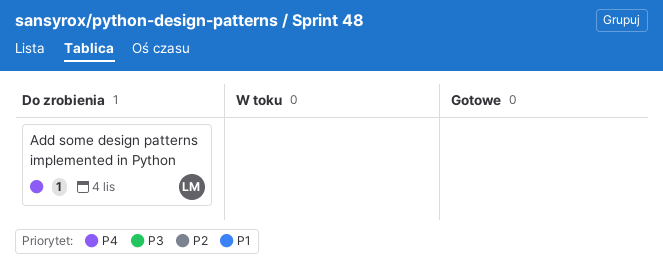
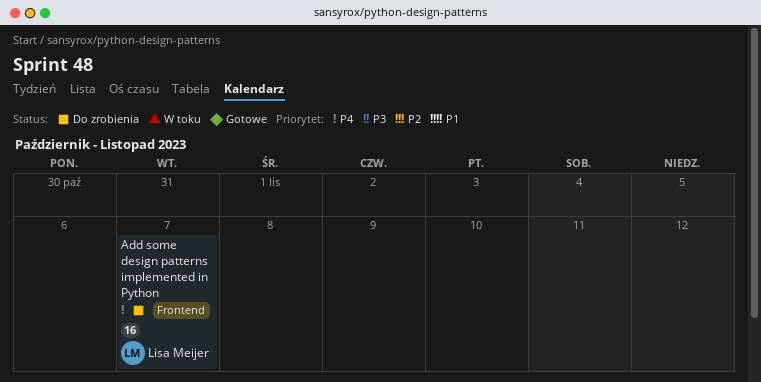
Add some design patterns implemented in Python, estimate: 1 -> 16
Add some design patterns implemented in Python, due: Nov 4 -> Nov 7

